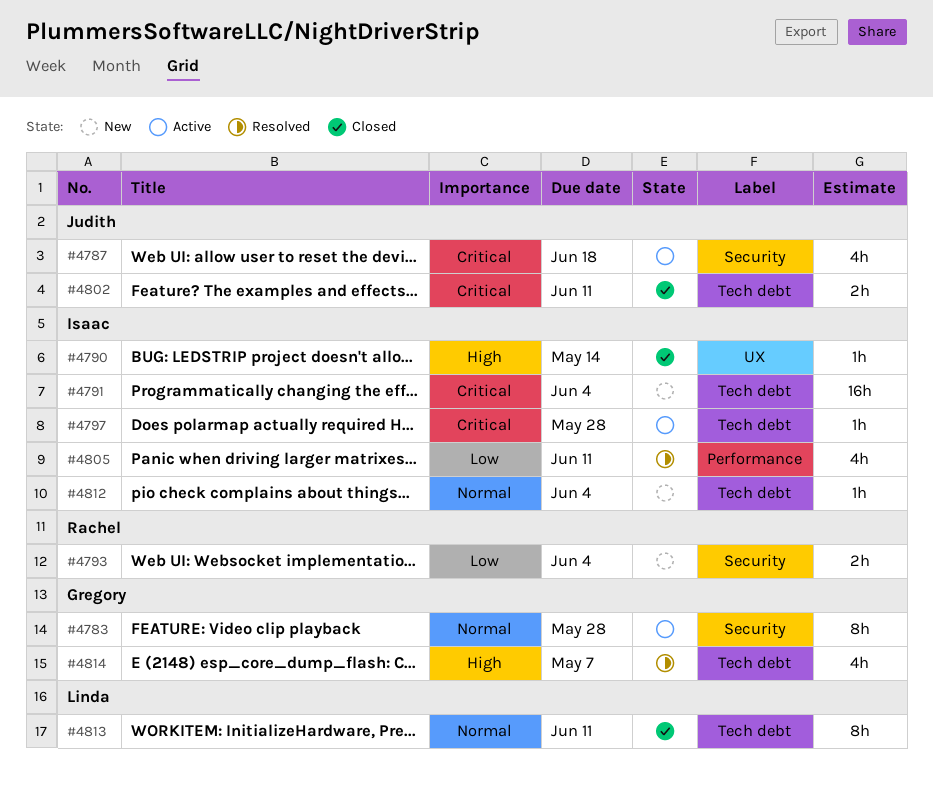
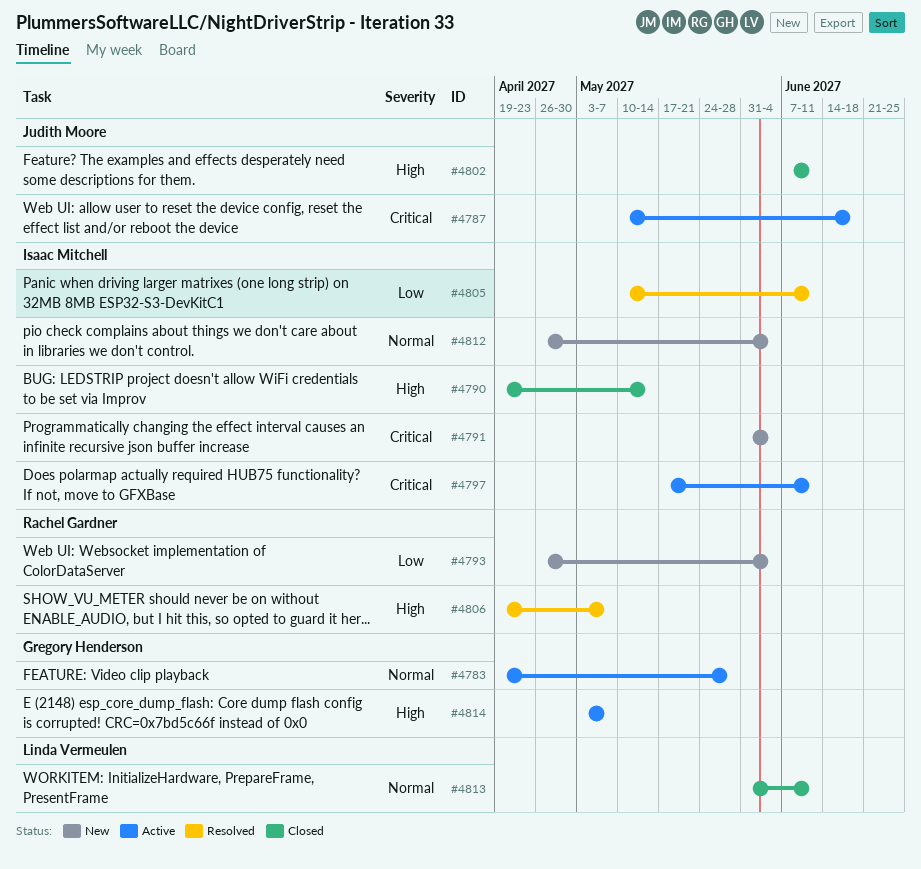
#4797, due: May 28 -> Jun 11
#4802, priority: Critical -> High
#4806: none -> present
#4814, status: Resolved -> Active

